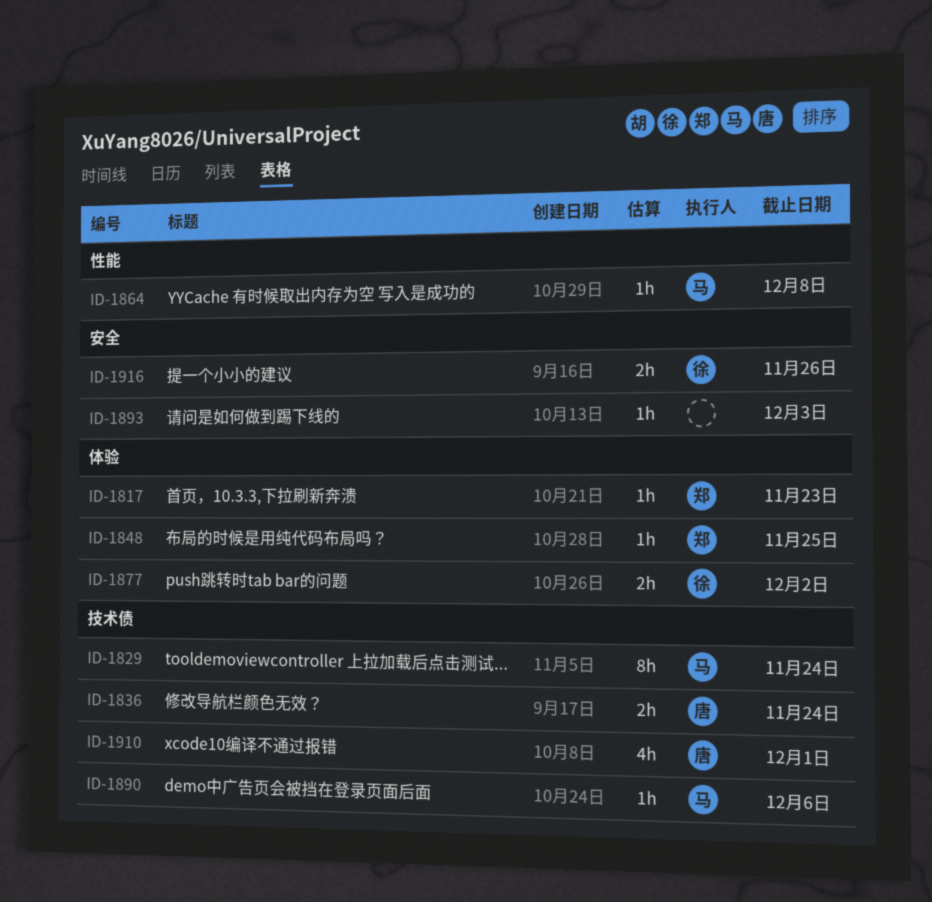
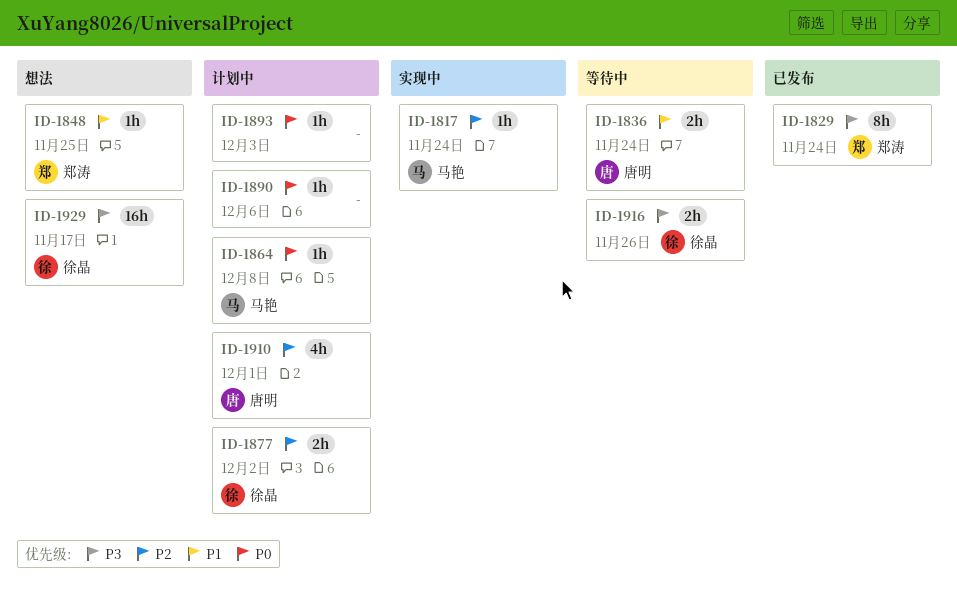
ID-1817, owner: 郑涛 -> 马艳
ID-1817, due: Nov 23 -> Nov 24
ID-1829, owner: 马艳 -> 郑涛
ID-1890, owner: 马艳 -> none
ID-1929: none -> present

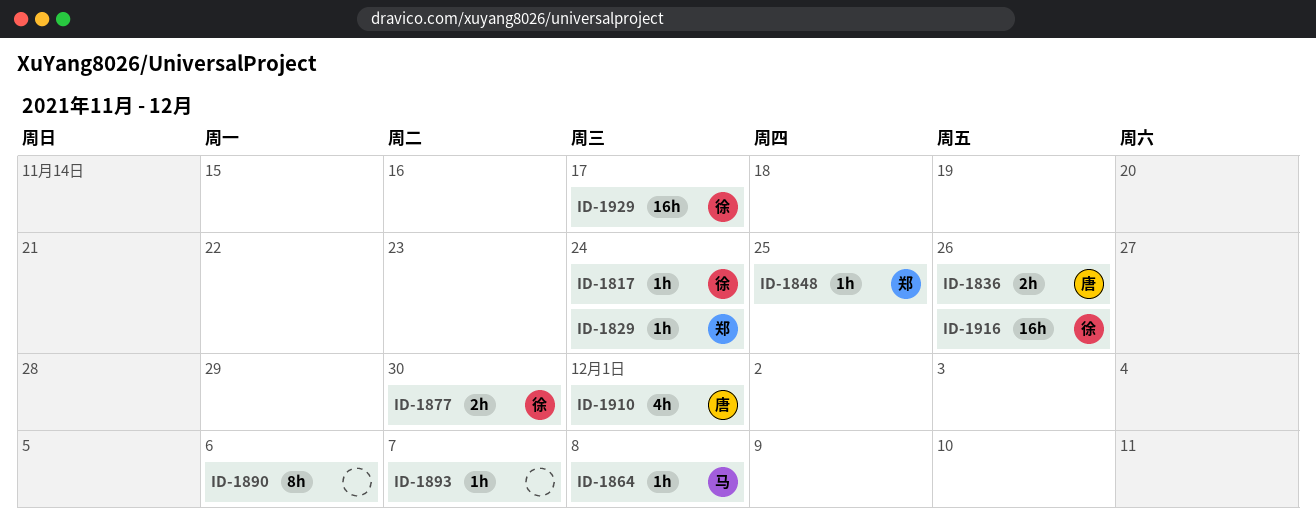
ID-1817, owner: 马艳 -> 徐晶
ID-1829, estimate: 8h -> 1h
ID-1836, due: Nov 24 -> Nov 26
ID-1877, due: Dec 2 -> Nov 30
ID-1890, estimate: 1h -> 8h
ID-1893, due: Dec 3 -> Dec 7
ID-1916, estimate: 2h -> 16h

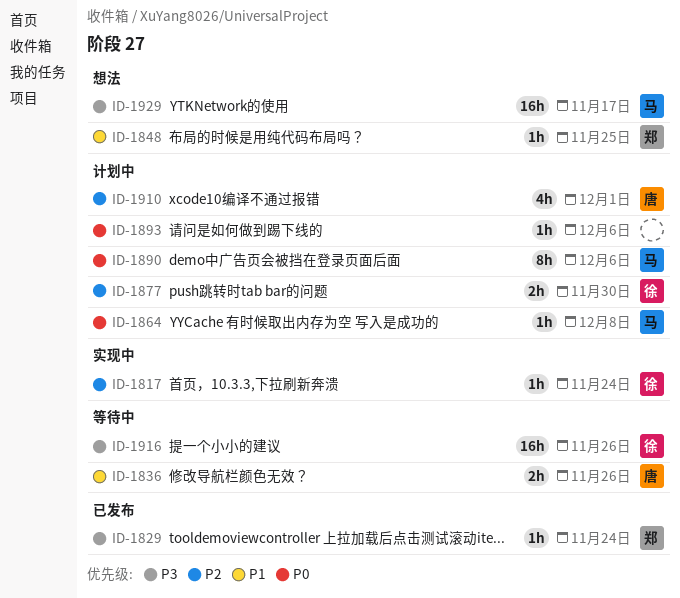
ID-1890, owner: none -> 马
ID-1893, due: Dec 7 -> Dec 6
ID-1929, owner: 徐 -> 马

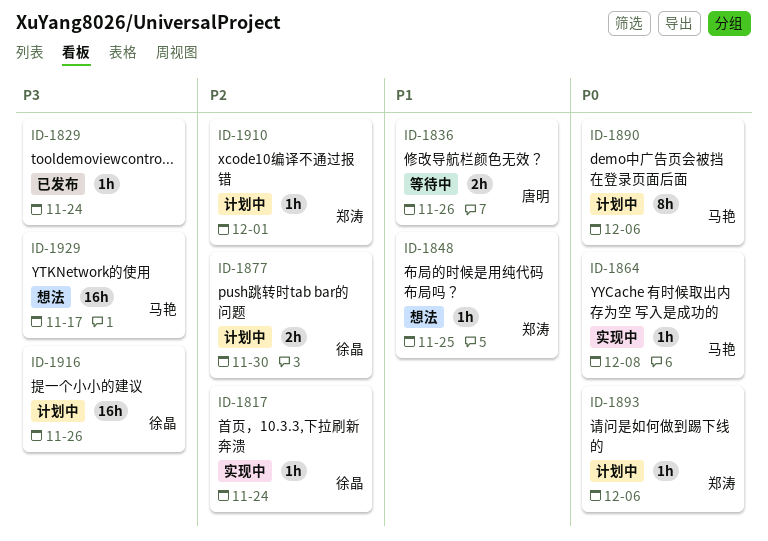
ID-1829, owner: 郑涛 -> none
ID-1864, status: 计划中 -> 实现中
ID-1893, owner: none -> 郑涛
ID-1910, owner: 唐明 -> 郑涛
ID-1910, estimate: 4h -> 1h
ID-1916, status: 等待中 -> 计划中

